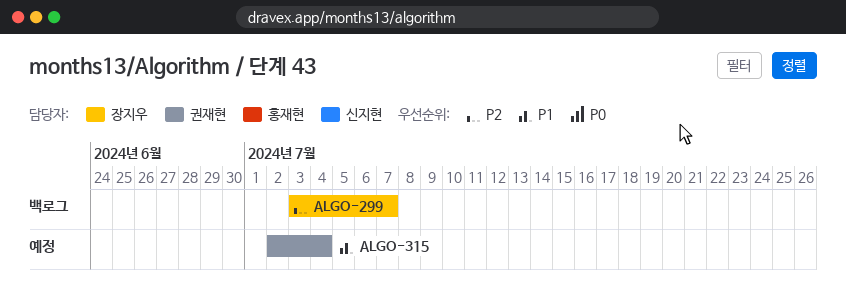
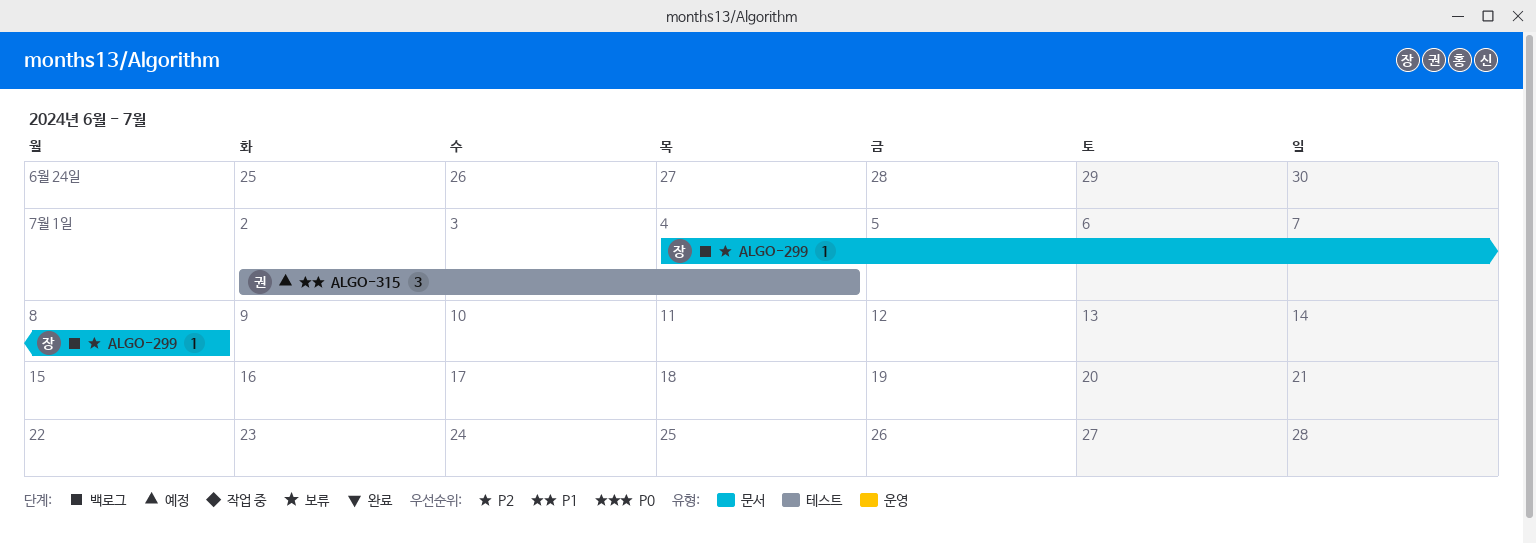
ALGO-299, start: Jul 3 -> Jul 4
ALGO-299, due: Jul 7 -> Jul 8

